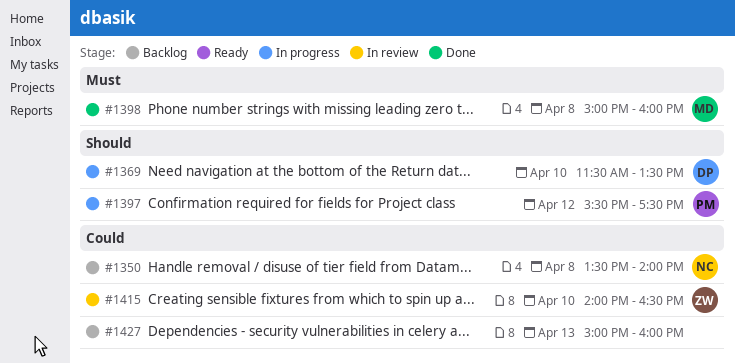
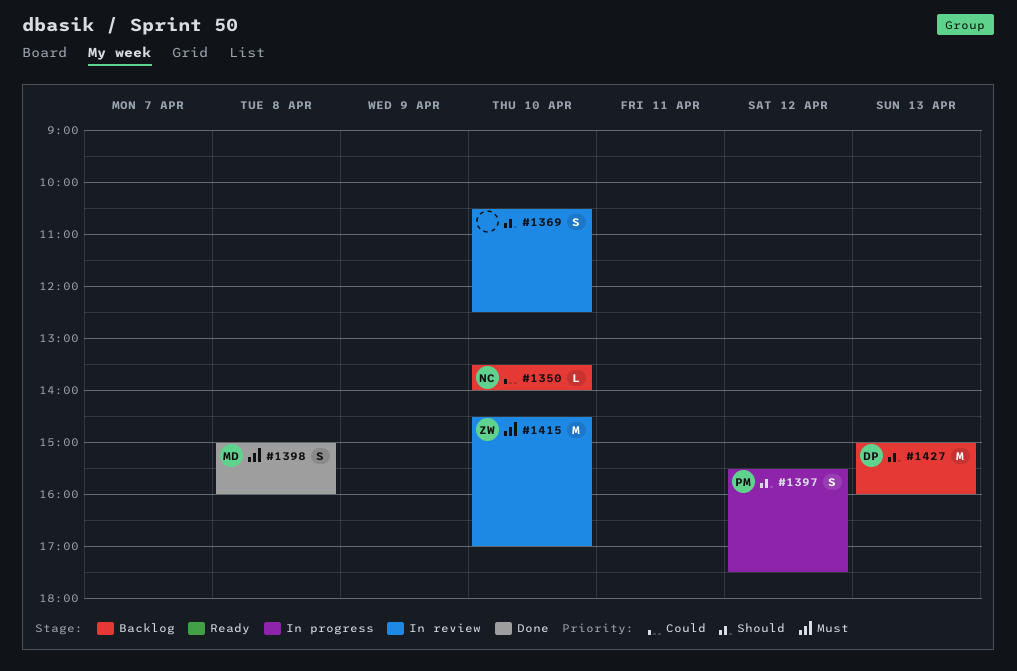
#1350, day: Apr 8 -> Apr 10
#1369, status: In progress -> In review
#1369, owner: DP -> none
#1369, begins: 11:30 -> 10:30
#1369, ends: 13:30 -> 12:30
#1415, priority: Could -> Must
#1415, begins: 14:00 -> 14:30
#1415, ends: 16:30 -> 17:00
#1427, owner: none -> DP
#1427, priority: Could -> Should

